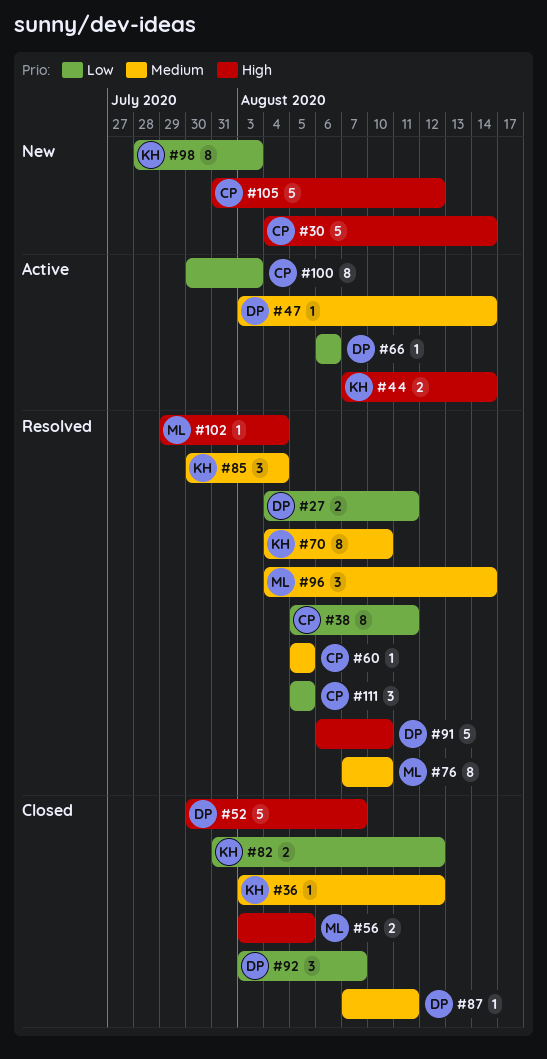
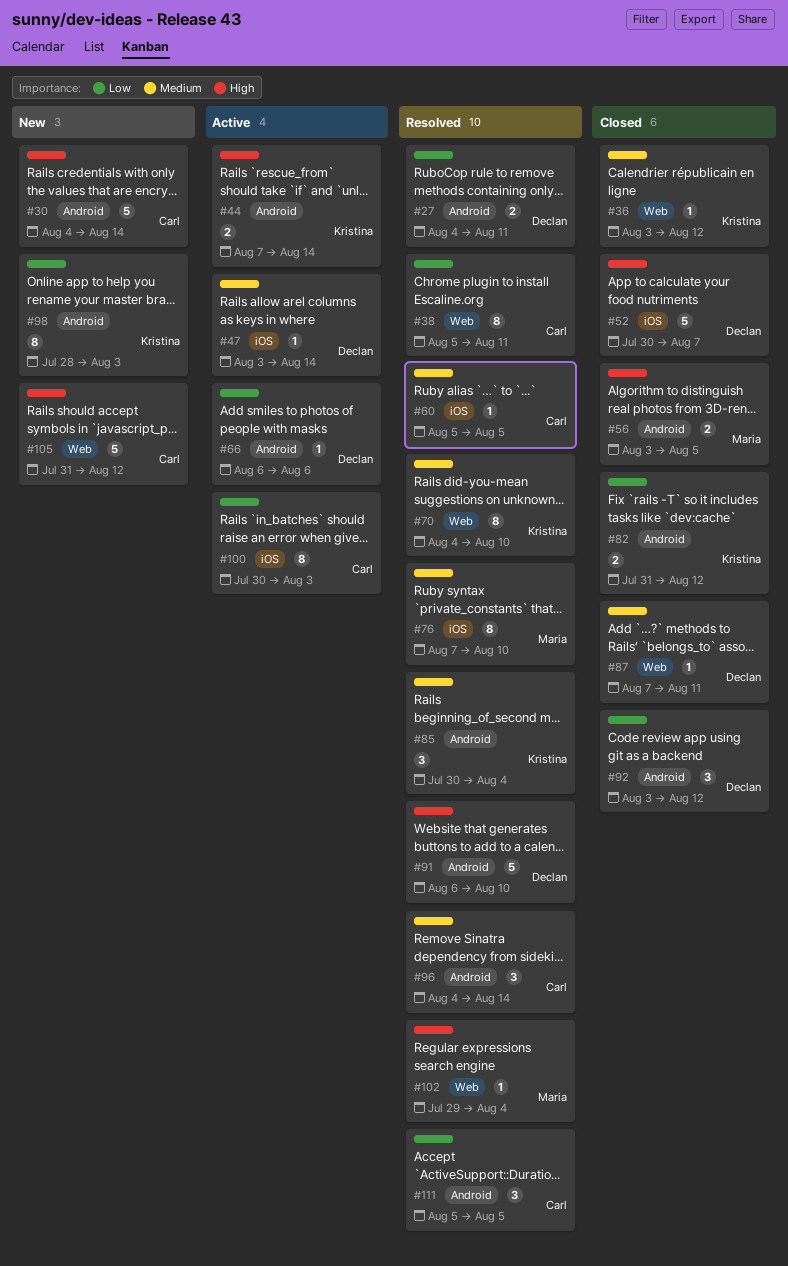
#92, due: Aug 7 -> Aug 12
#96, owner: Maria -> Carl

